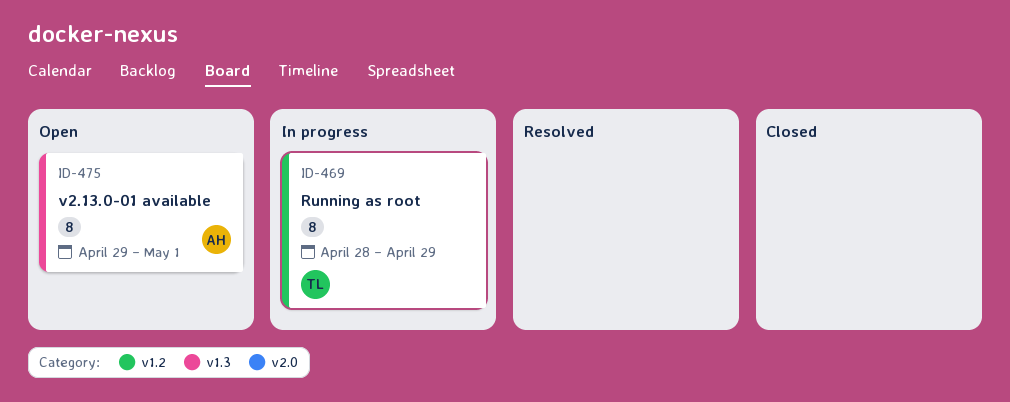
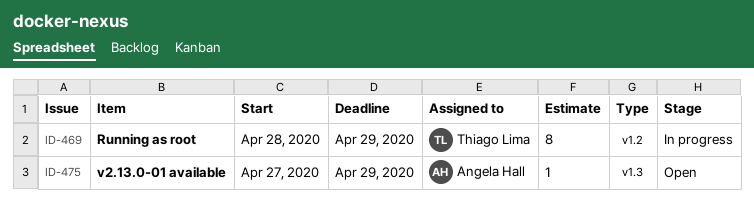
ID-475, estimate: 8 -> 1
ID-475, start: Apr 29 -> Apr 27
ID-475, due: May 1 -> Apr 29

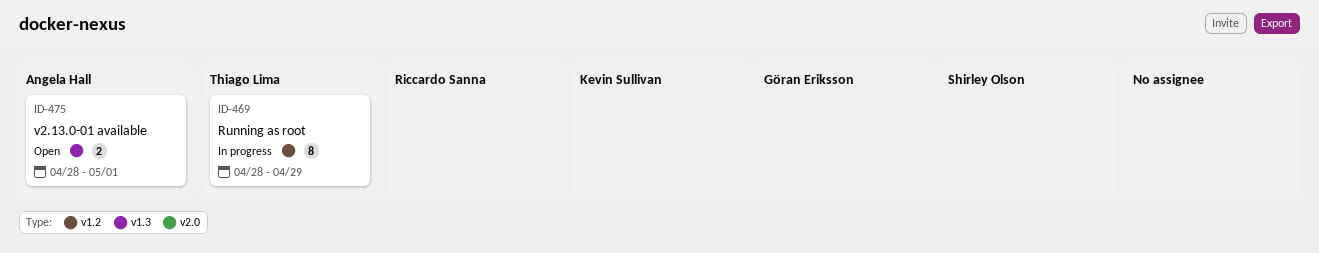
ID-475, estimate: 1 -> 2
ID-475, start: Apr 27 -> Apr 28
ID-475, due: Apr 29 -> May 1

